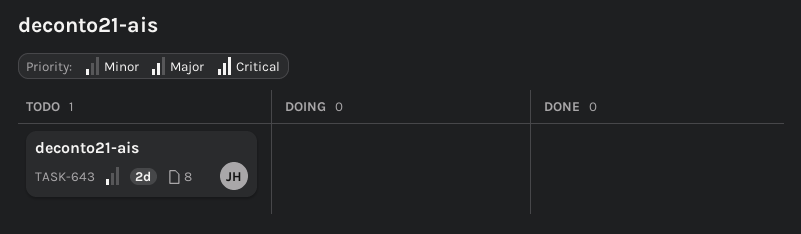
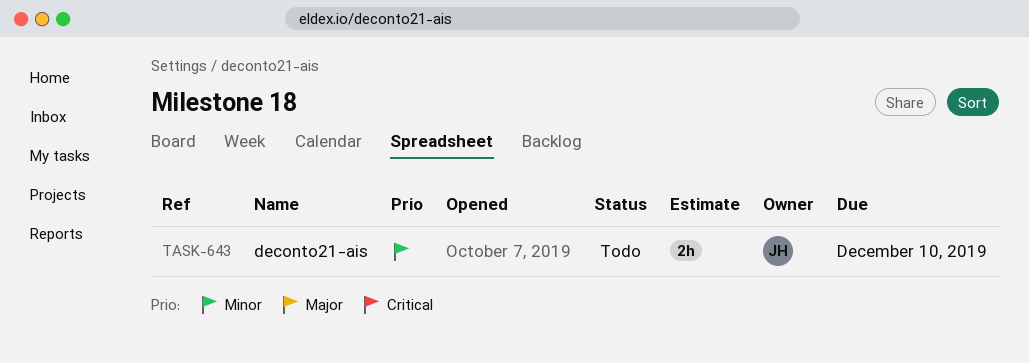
TASK-643, estimate: 2d -> 2h

